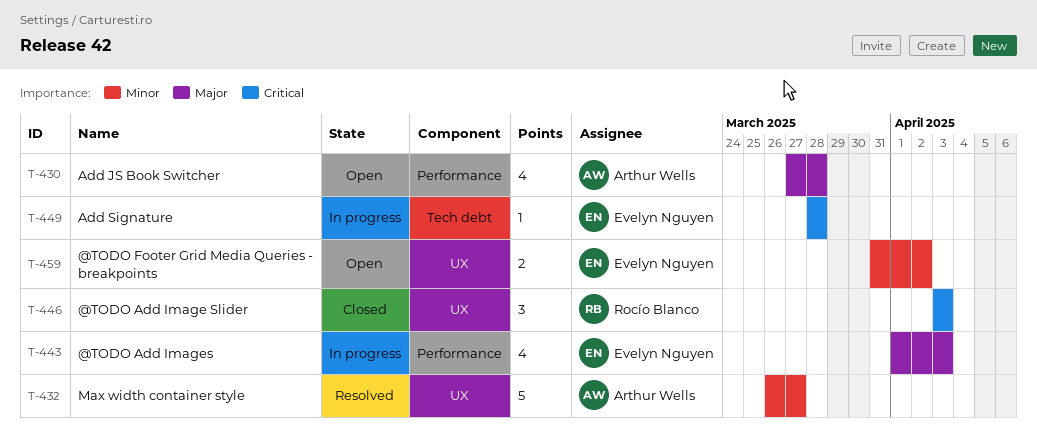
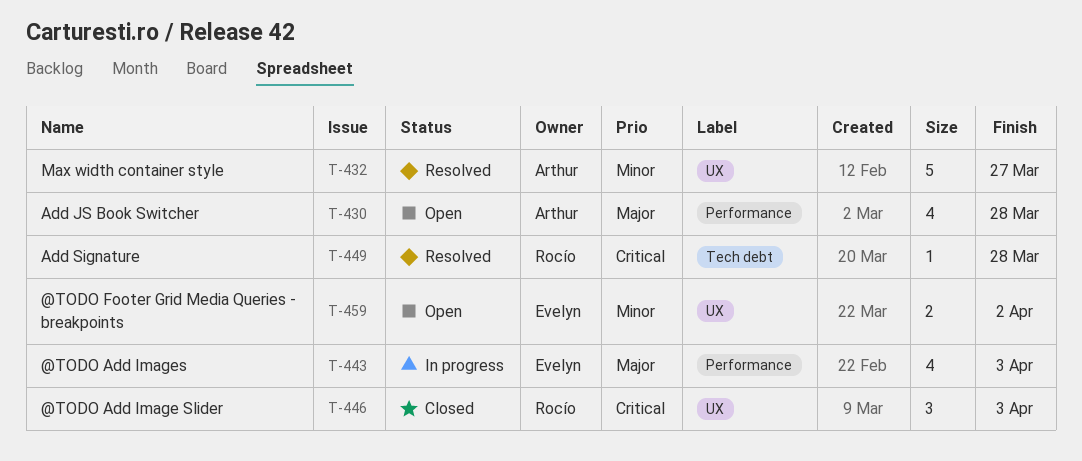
T-449, status: In progress -> Resolved
T-449, owner: Evelyn Nguyen -> Rocío Blanco

